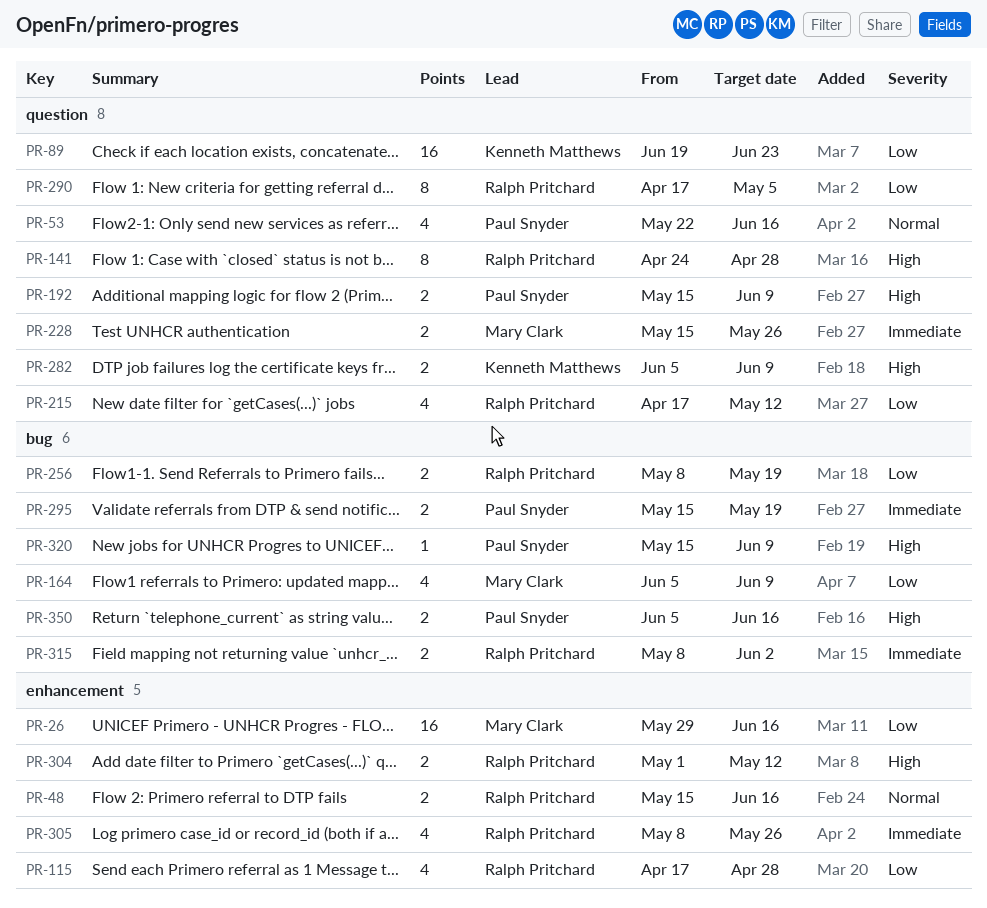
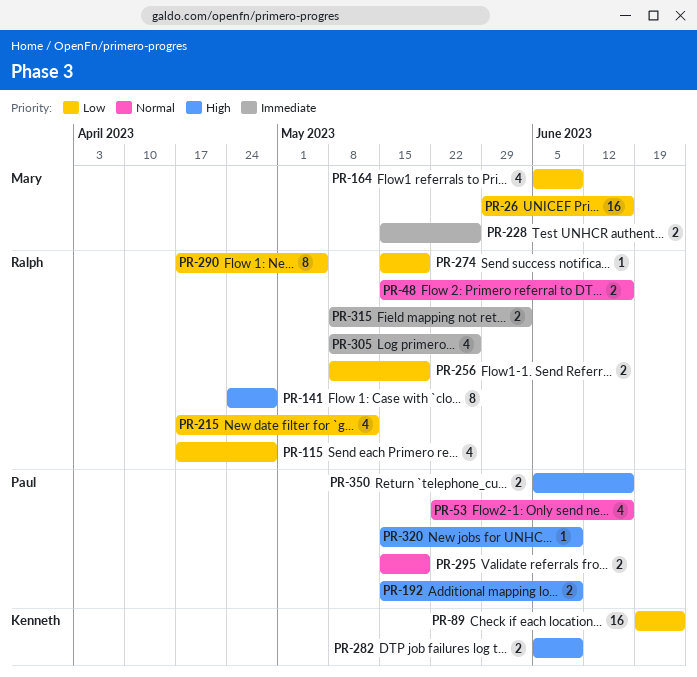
PR-274: none -> present
PR-295, priority: Immediate -> Normal
PR-304: present -> none

